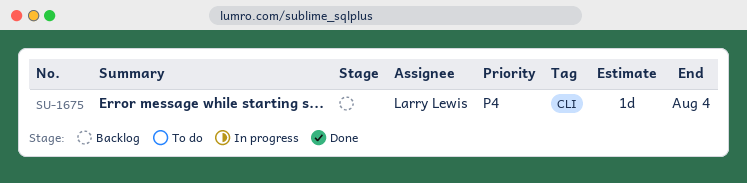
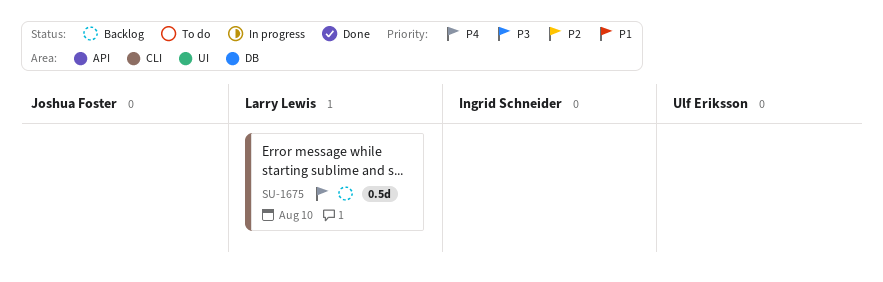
SU-1675, estimate: 1d -> 0.5d
SU-1675, due: Aug 4 -> Aug 10

